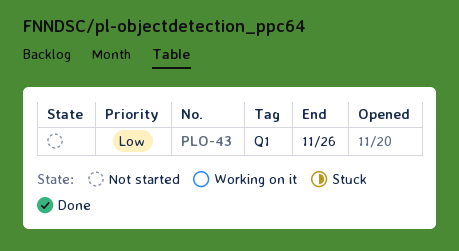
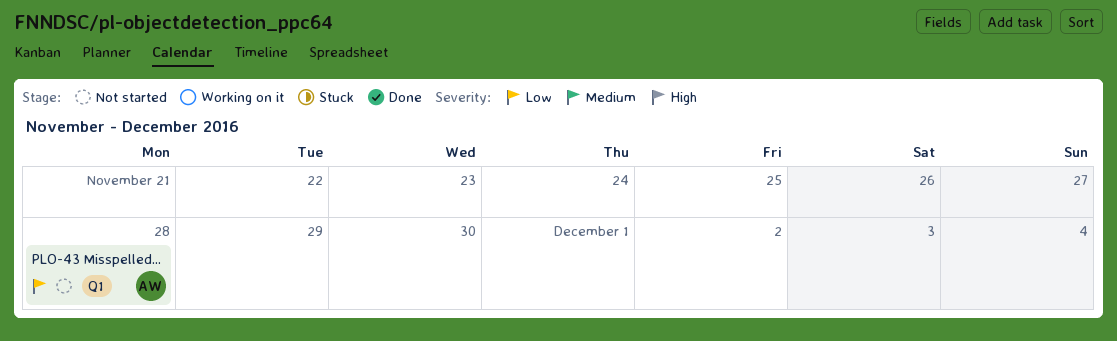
PLO-43, due: Nov 26 -> Nov 28

